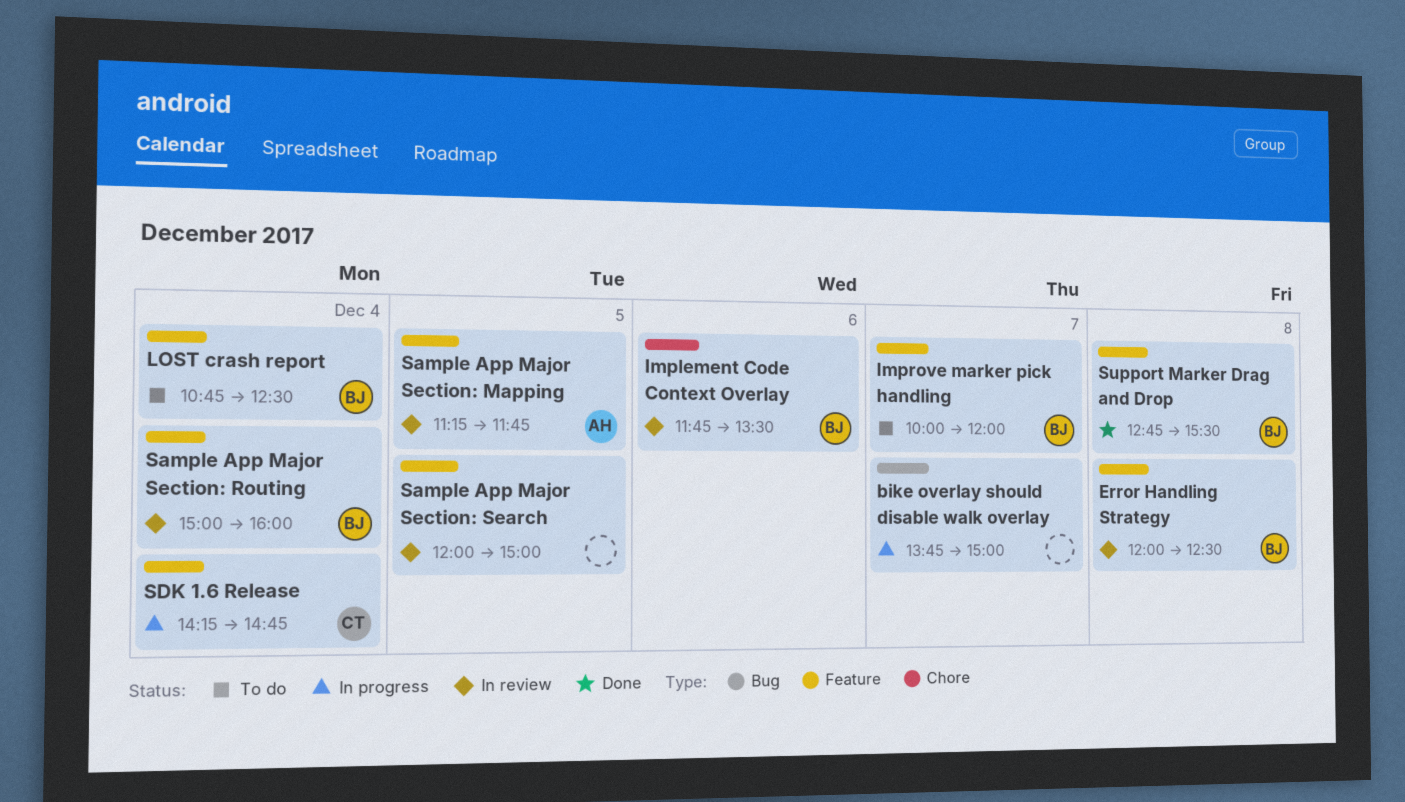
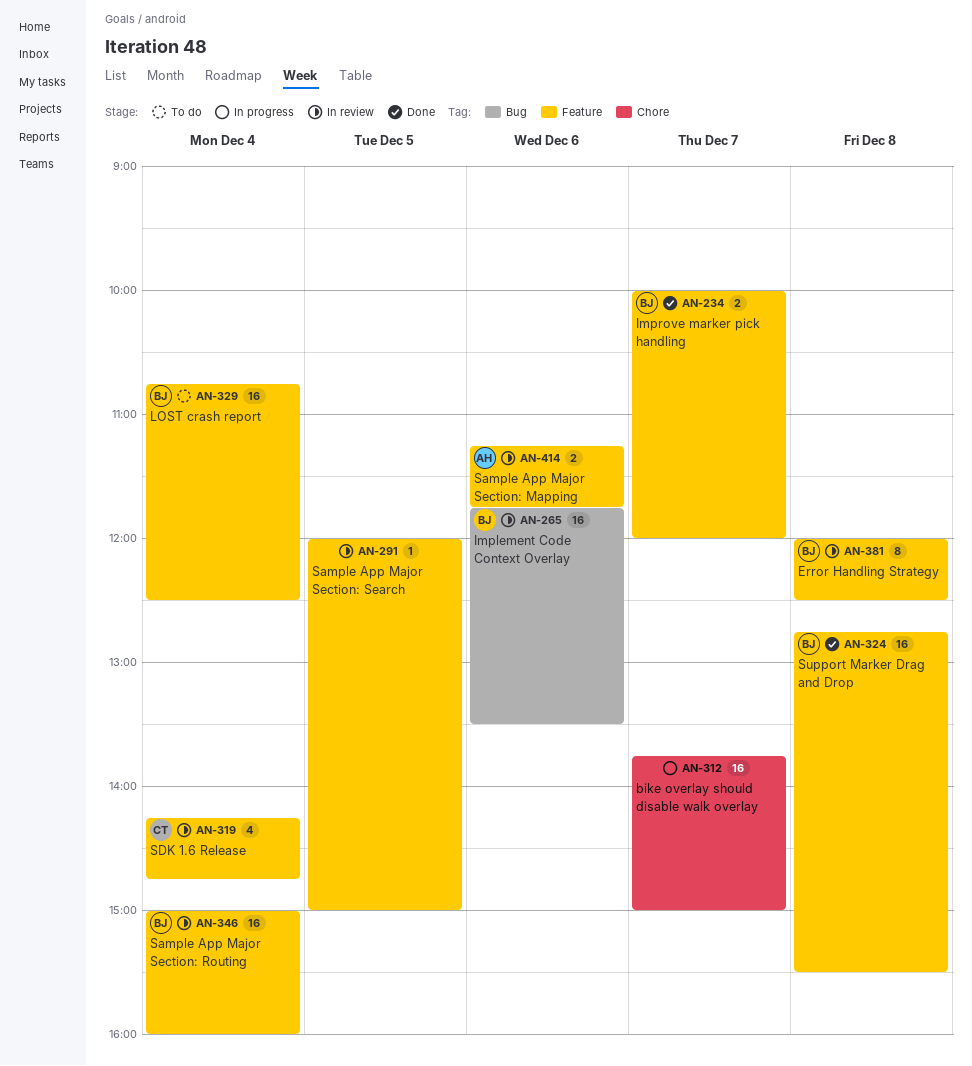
bike overlay should disable walk overlay, label: Bug -> Chore
Implement Code Context Overlay, label: Chore -> Bug
Improve marker pick handling, status: To do -> Done
Sample App Major Section: Mapping, day: Dec 5 -> Dec 6
SDK 1.6 Release, status: In progress -> In review

